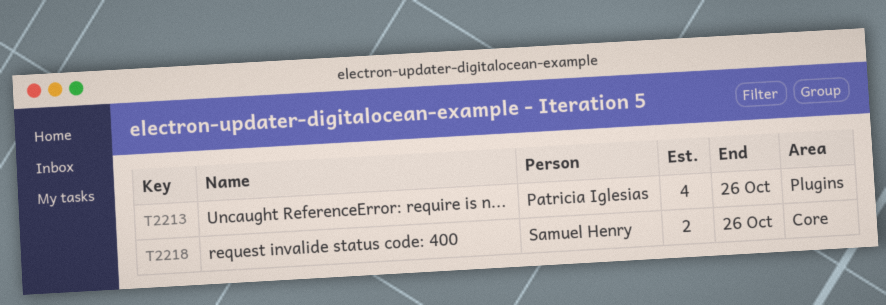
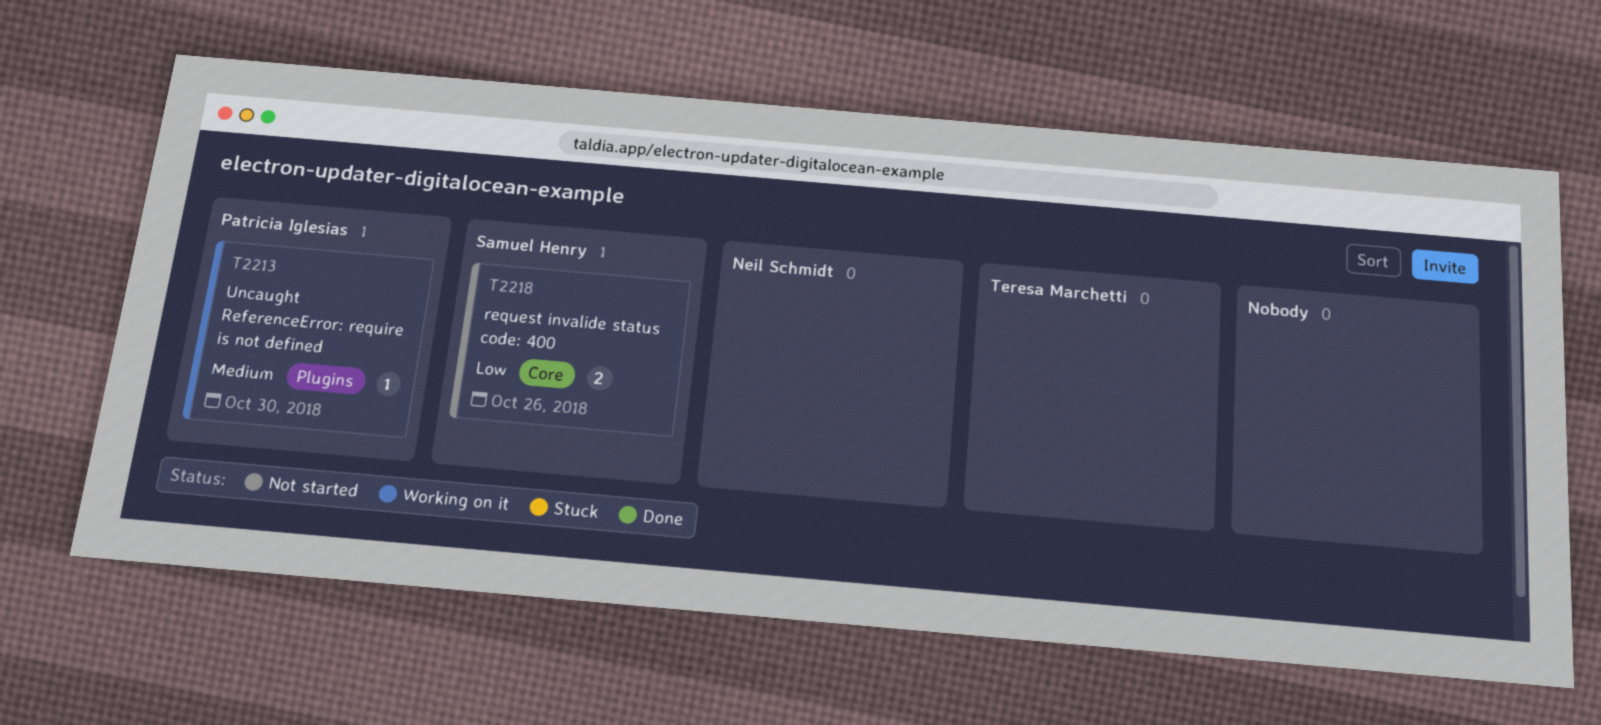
T2213, estimate: 4 -> 1
T2213, due: Oct 26 -> Oct 30

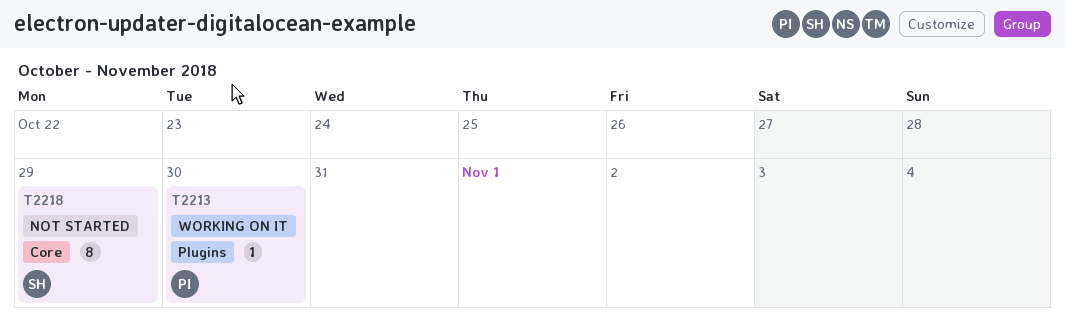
T2218, estimate: 2 -> 8
T2218, due: Oct 26 -> Oct 29

